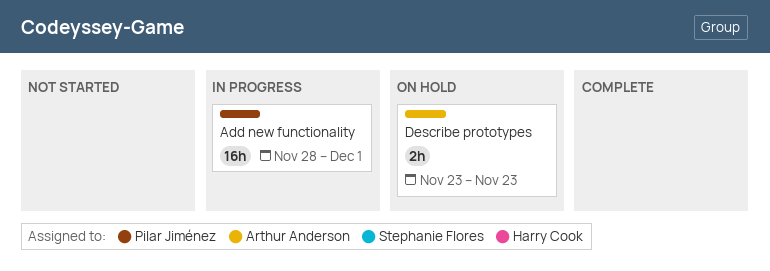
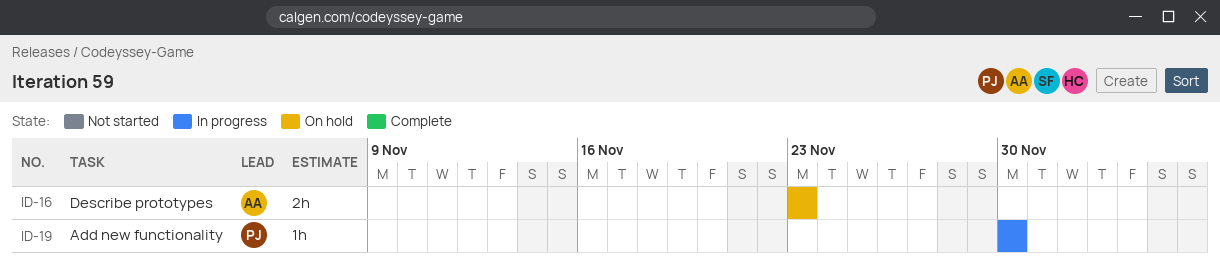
Add new functionality, estimate: 16h -> 1h
Add new functionality, start: Nov 28 -> Nov 30
Add new functionality, due: Dec 1 -> Nov 30

